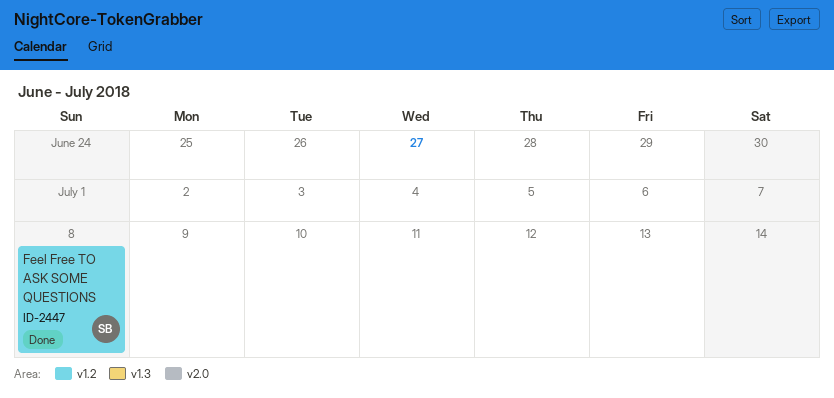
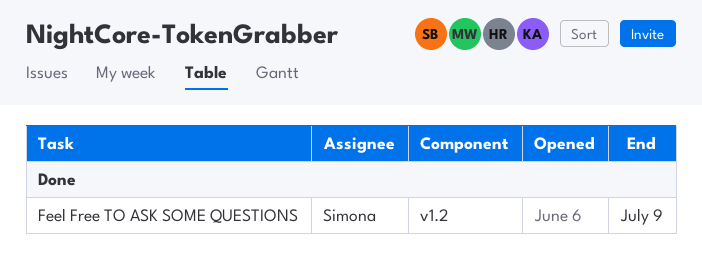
Feel Free TO ASK SOME QUESTIONS, due: Jul 8 -> Jul 9

